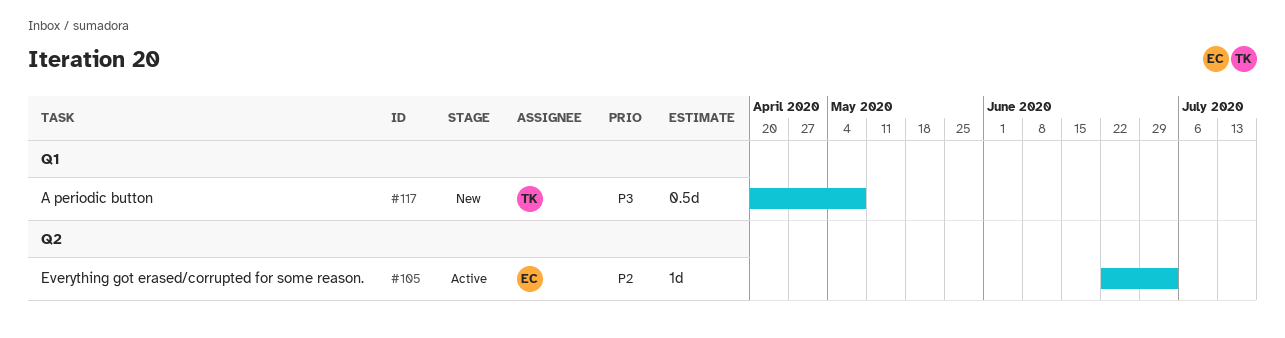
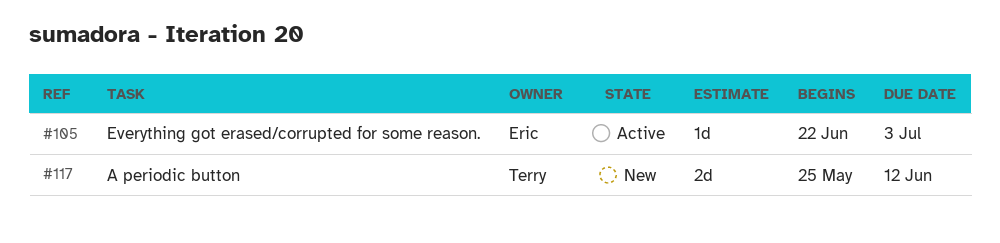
#117, estimate: 0.5d -> 2d
#117, start: Apr 20 -> May 25
#117, due: May 8 -> Jun 12

